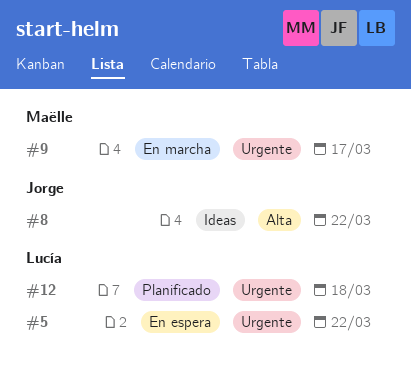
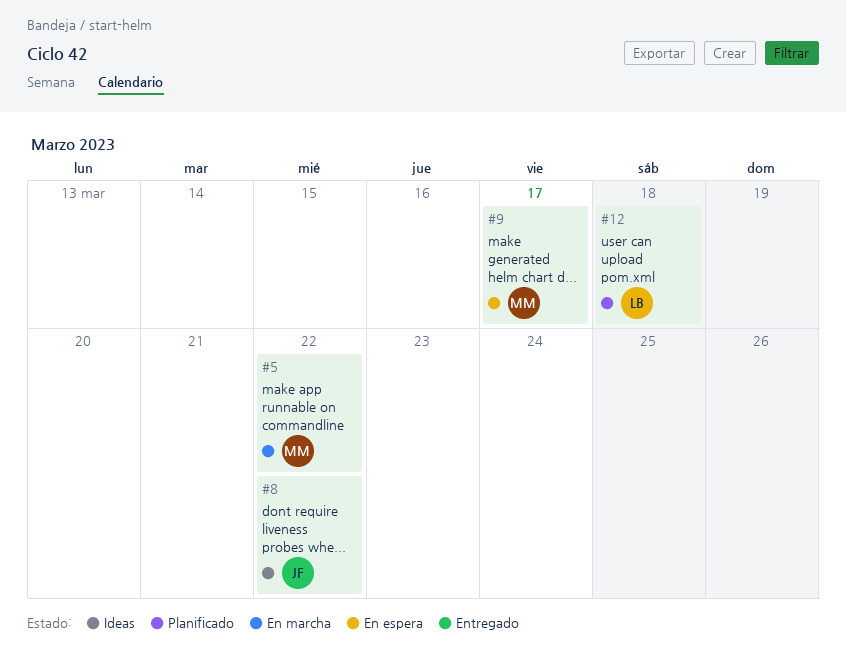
#5, status: En espera -> En marcha
#5, owner: Lucía -> Maëlle
#9, status: En marcha -> En espera

